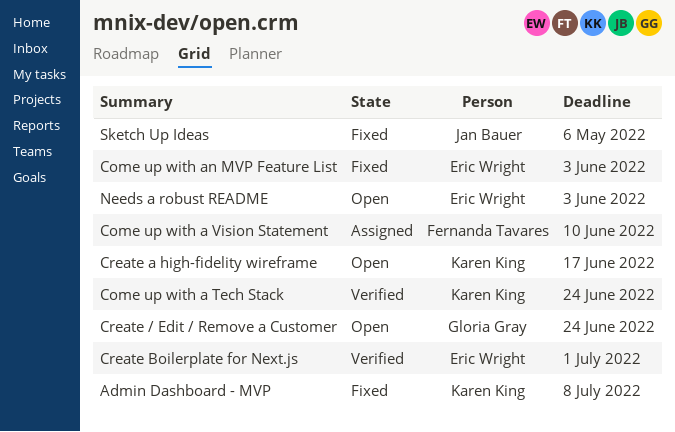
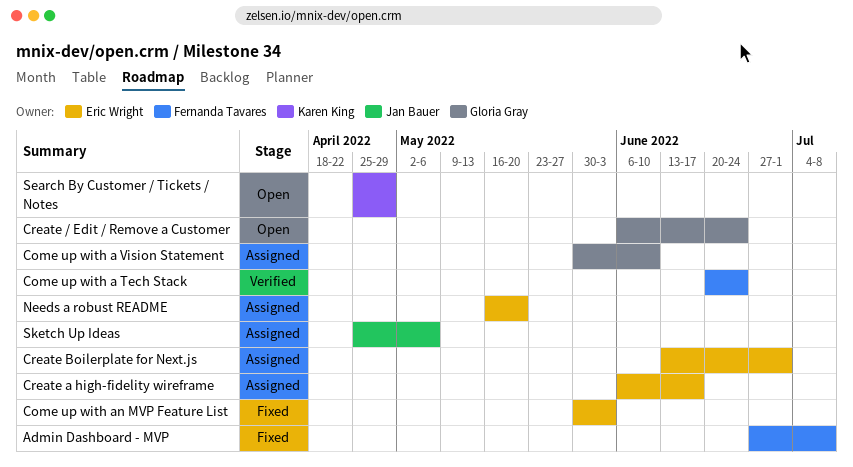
Admin Dashboard - MVP, owner: Karen King -> Fernanda Tavares
Come up with a Tech Stack, owner: Karen King -> Fernanda Tavares
Come up with a Vision Statement, owner: Fernanda Tavares -> Gloria Gray
Create a high-fidelity wireframe, status: Open -> Assigned
Create a high-fidelity wireframe, owner: Karen King -> Eric Wright
Create Boilerplate for Next.js, status: Verified -> Assigned
Needs a robust README, status: Open -> Assigned
Needs a robust README, due: Jun 3 -> May 20
Search By Customer / Tickets / Notes: none -> present
Sketch Up Ideas, status: Fixed -> Assigned

